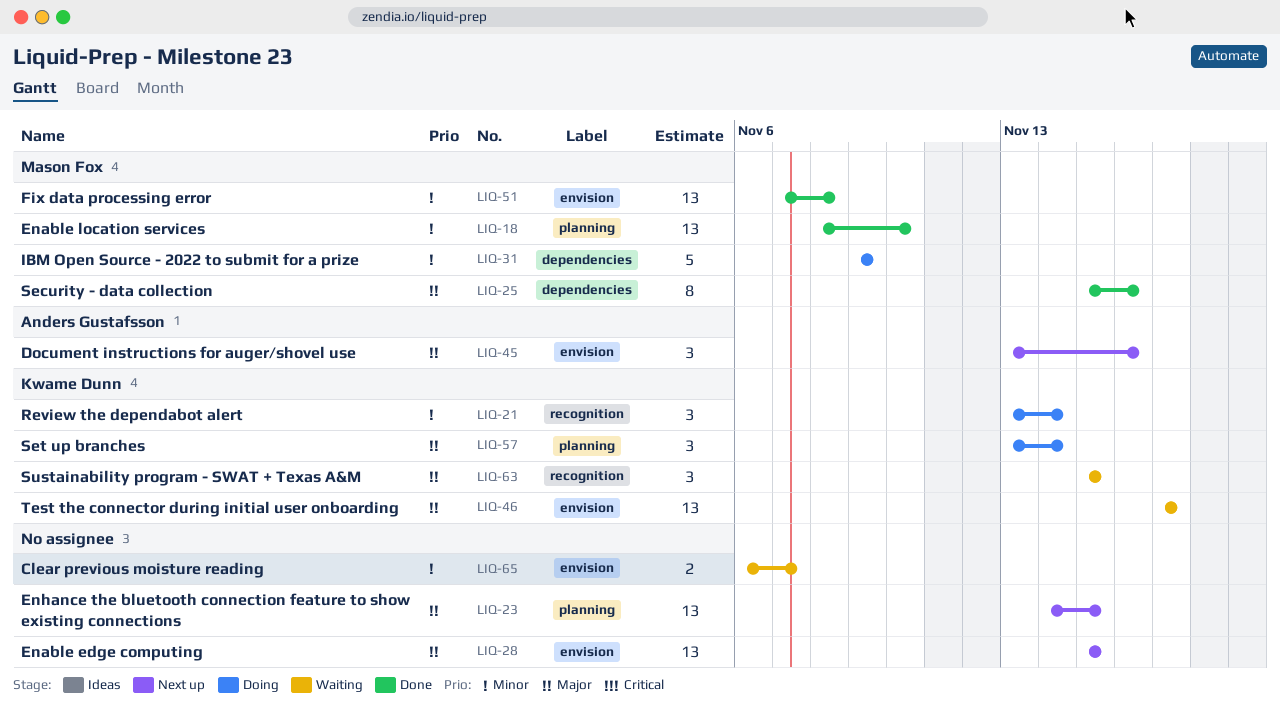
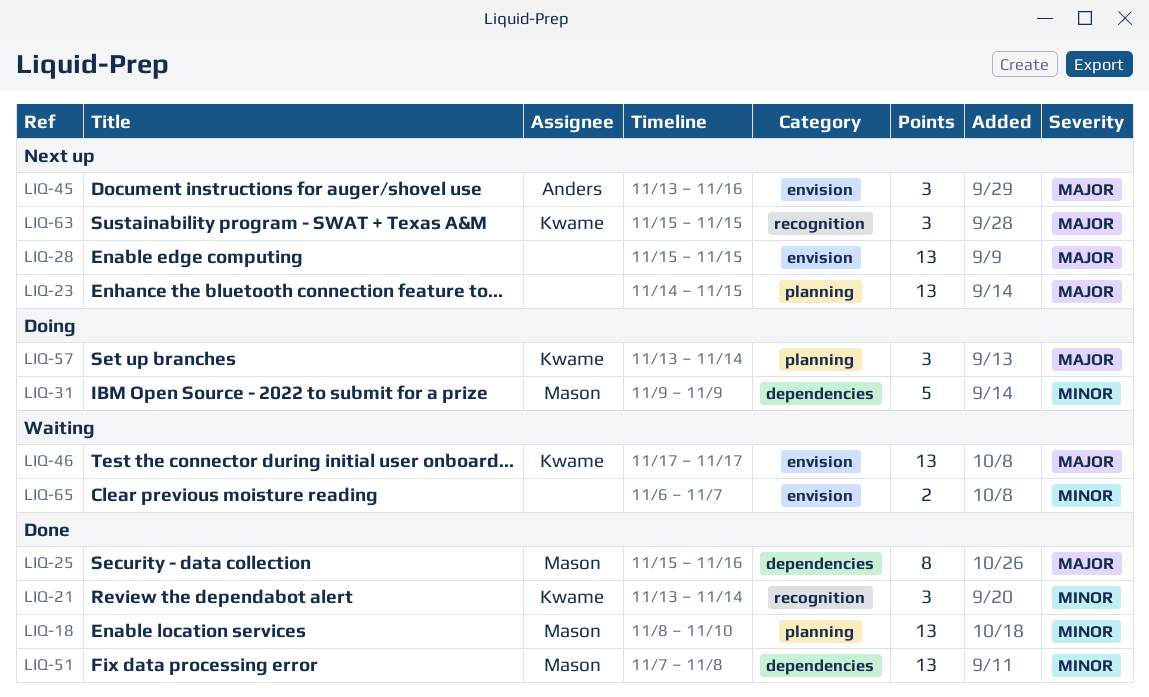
LIQ-21, status: Doing -> Done
LIQ-51, label: envision -> dependencies
LIQ-63, status: Waiting -> Next up

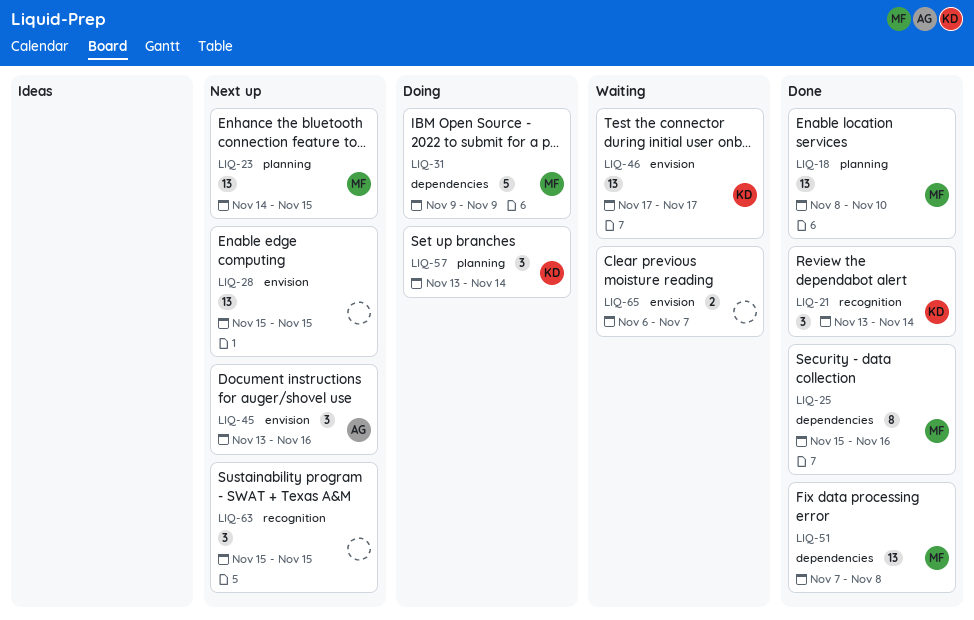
LIQ-23, owner: none -> Mason
LIQ-63, owner: Kwame -> none

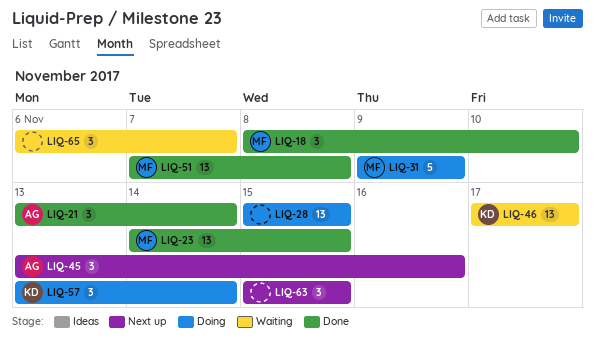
LIQ-18, estimate: 13 -> 3
LIQ-21, owner: KD -> AG
LIQ-23, status: Next up -> Done
LIQ-25: present -> none
LIQ-28, status: Next up -> Doing
LIQ-65, estimate: 2 -> 3

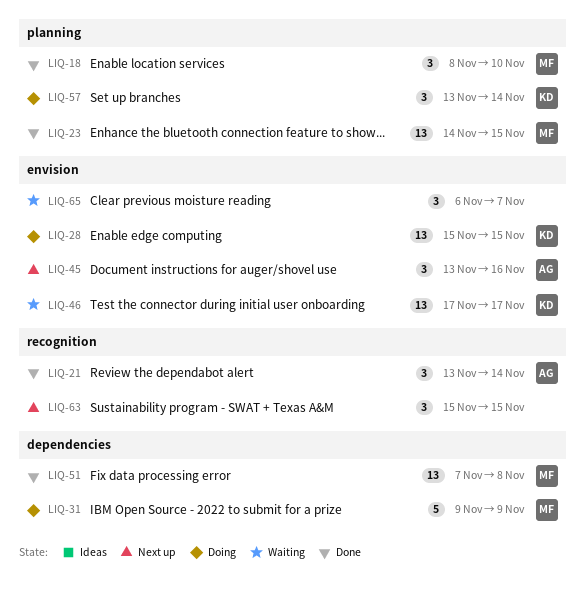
LIQ-28, owner: none -> KD

